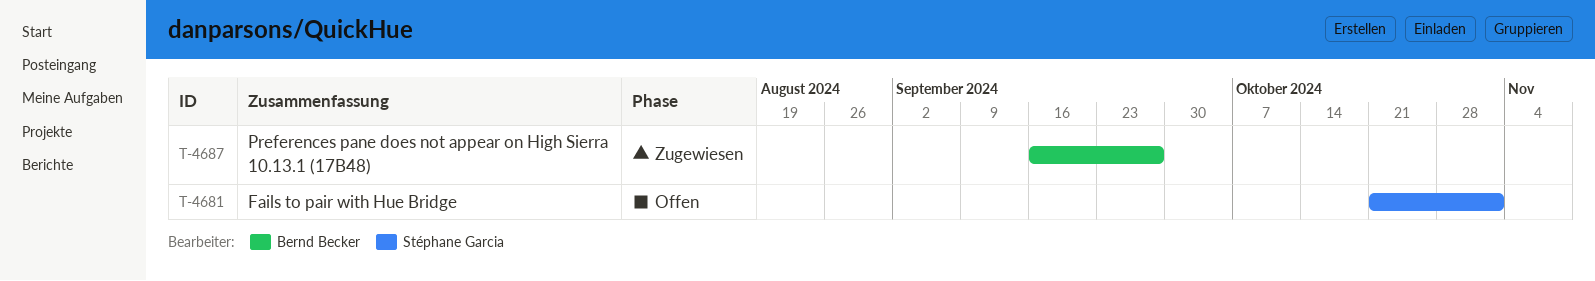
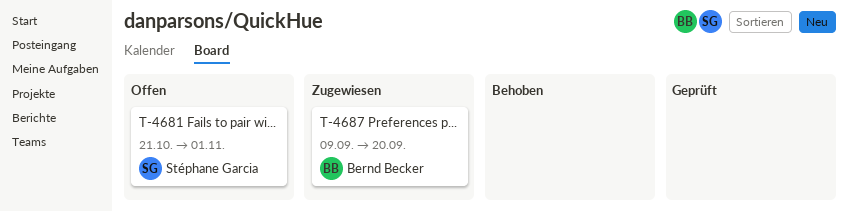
T-4687, start: Sep 16 -> Sep 9
T-4687, due: Sep 27 -> Sep 20

